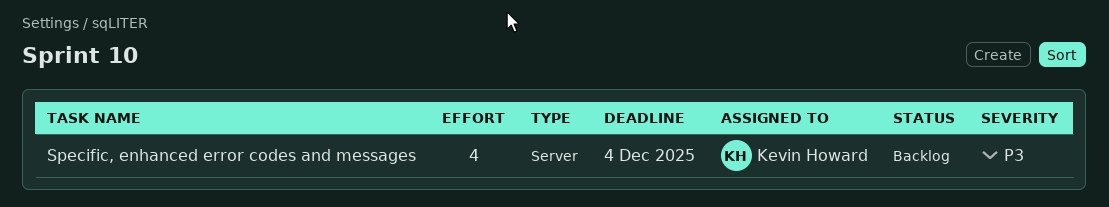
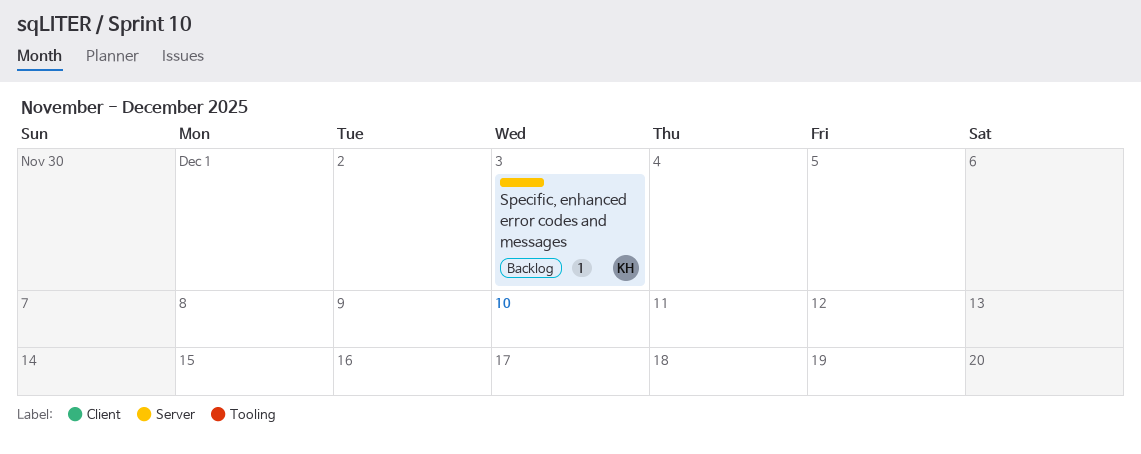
Specific, enhanced error codes and messages, estimate: 4 -> 1
Specific, enhanced error codes and messages, due: Dec 4 -> Dec 3

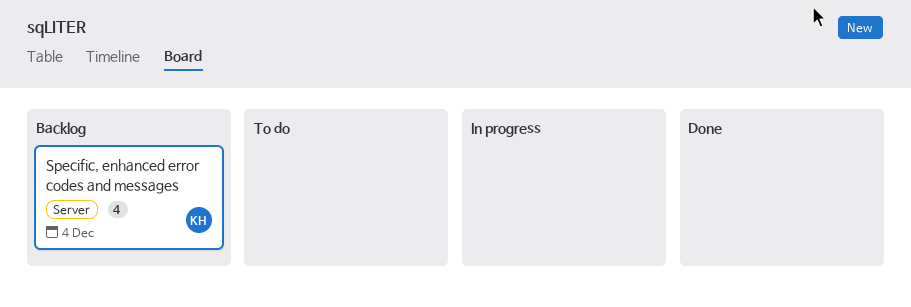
Specific, enhanced error codes and messages, estimate: 1 -> 4
Specific, enhanced error codes and messages, due: Dec 3 -> Dec 4

